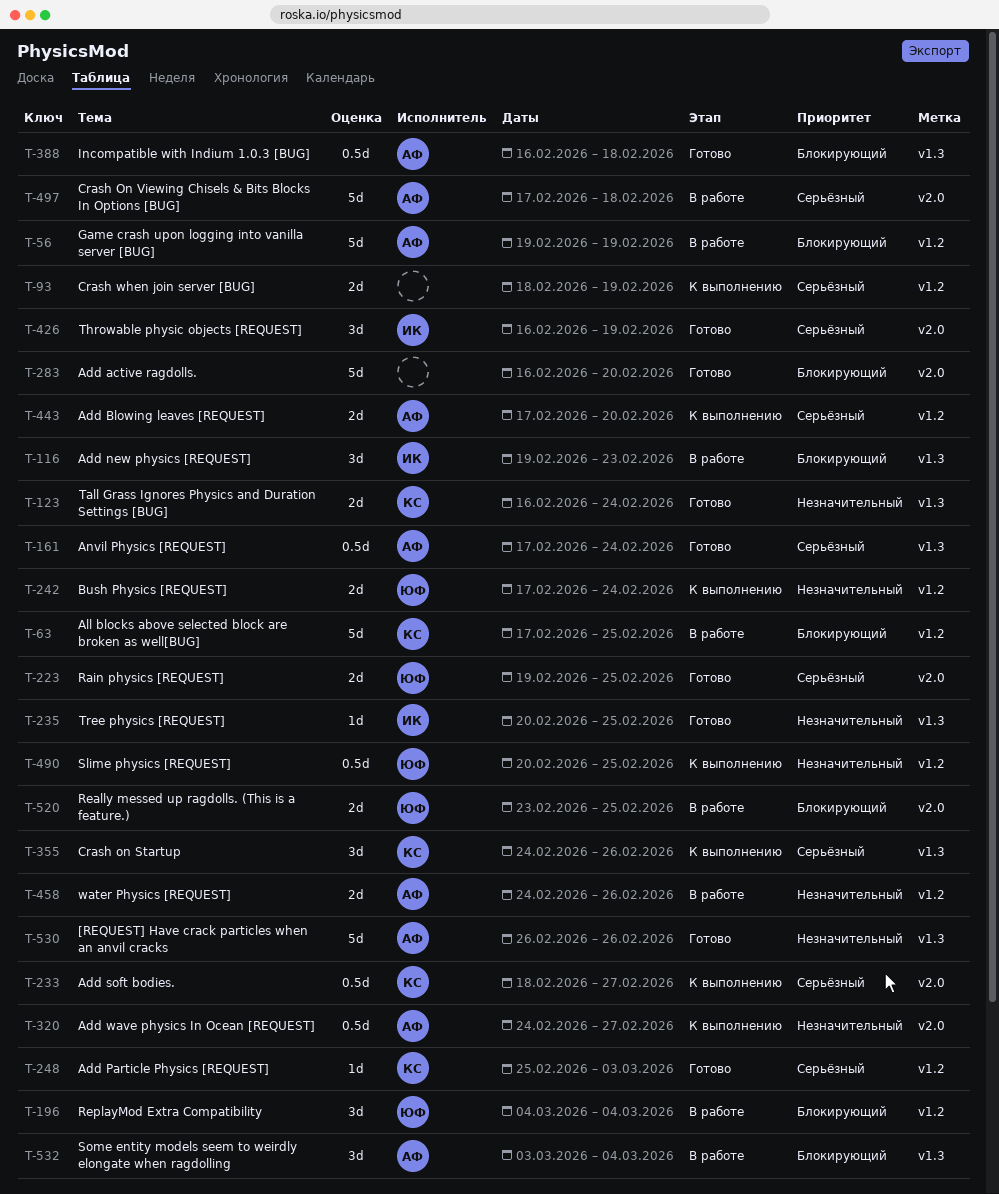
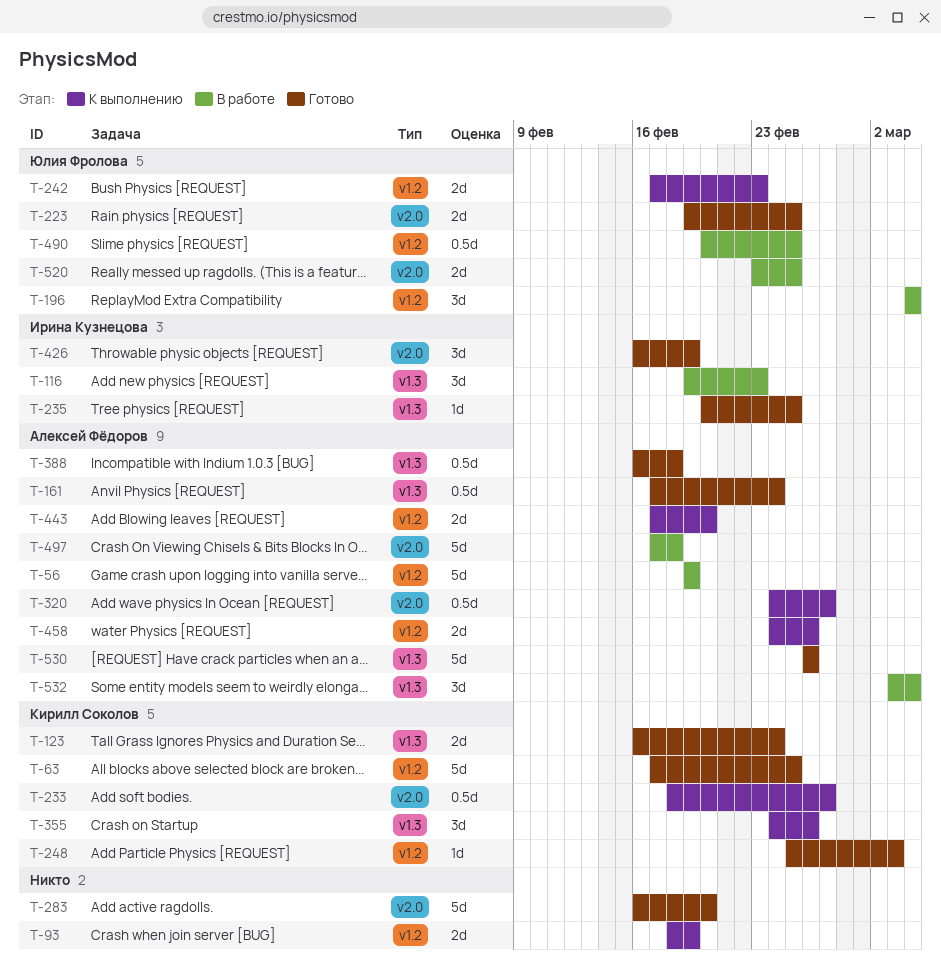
T-63, status: В работе -> Готово
T-242, due: Feb 24 -> Feb 23
T-458, status: В работе -> К выполнению
T-490, status: К выполнению -> В работе

